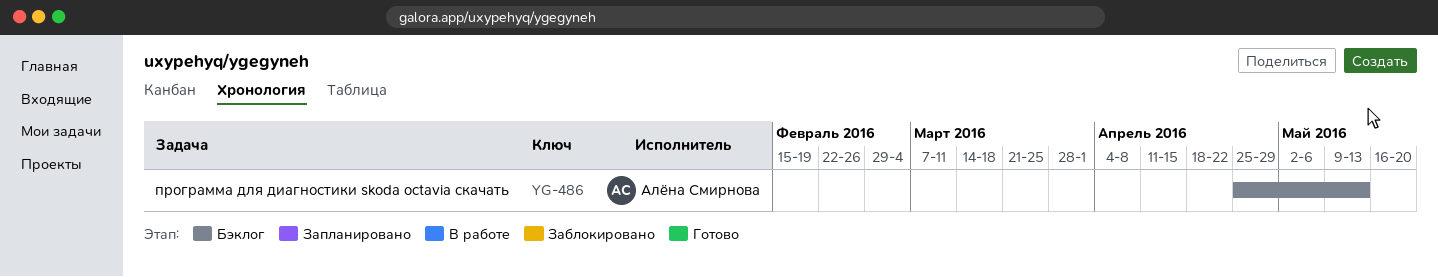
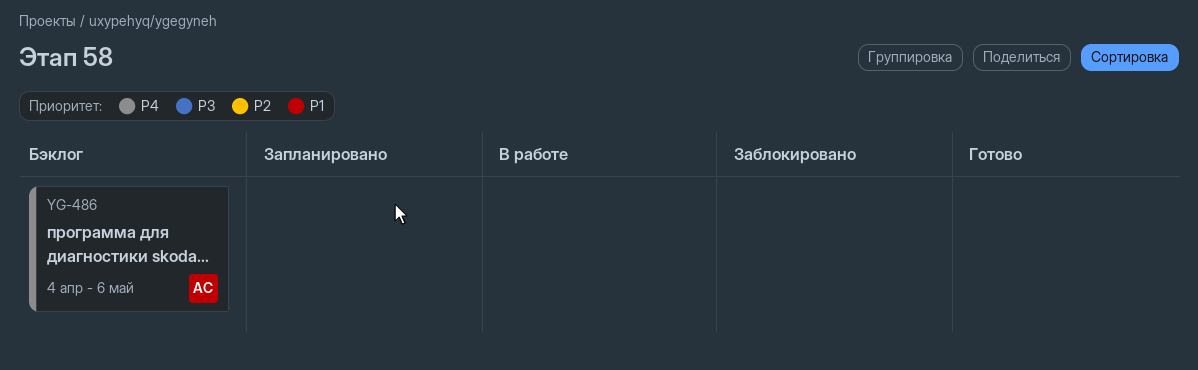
YG-486, start: Apr 25 -> Apr 4
YG-486, due: May 13 -> May 6

